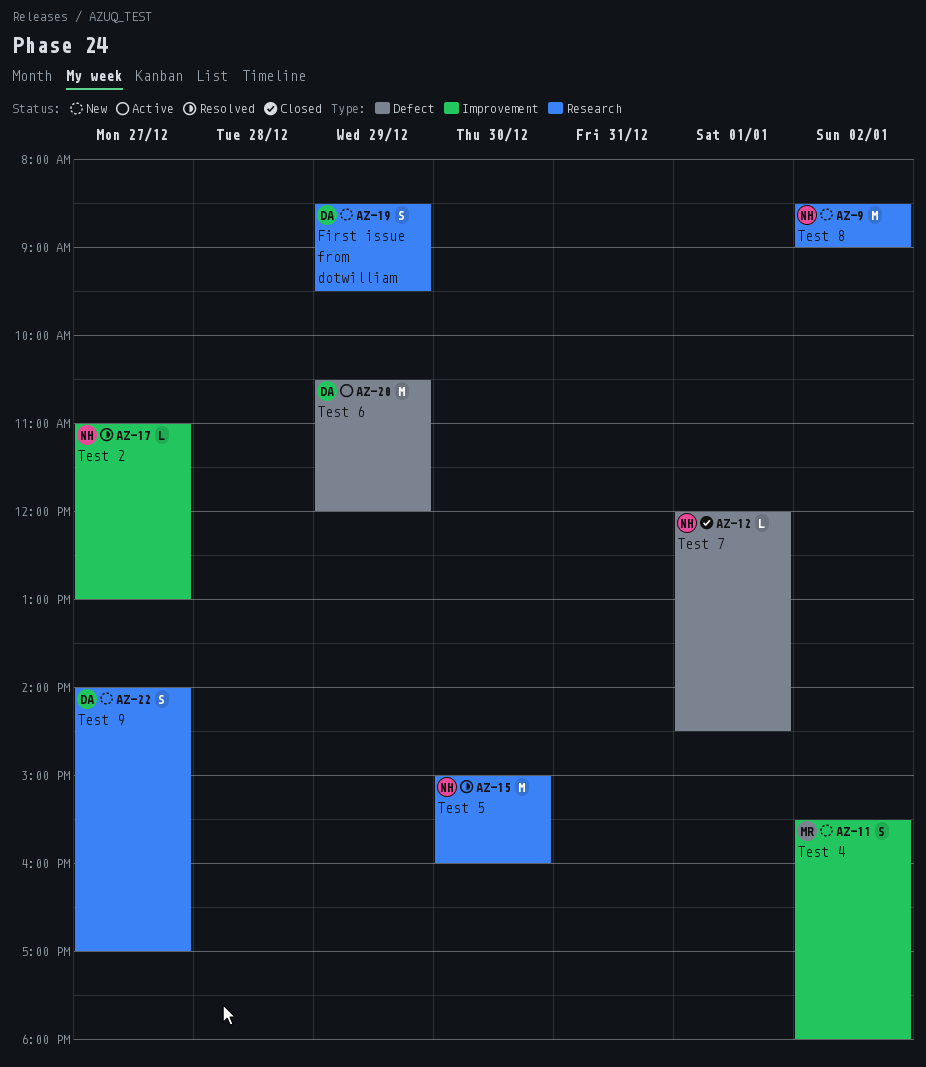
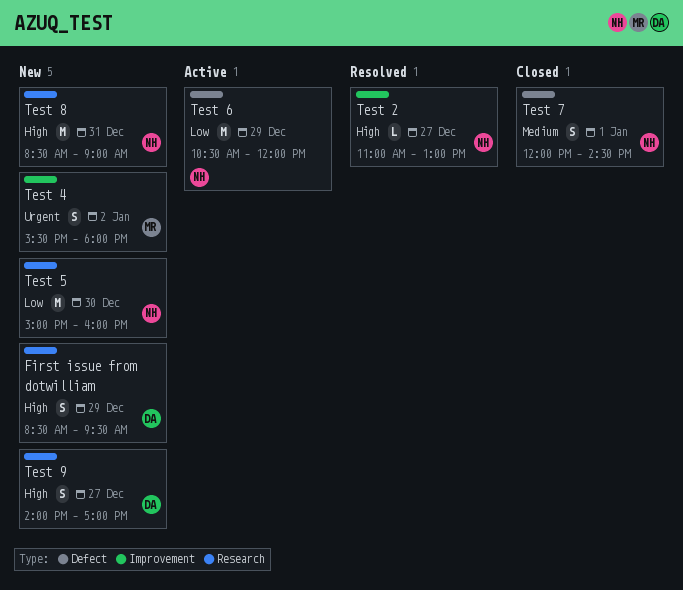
Test 5, status: Resolved -> New
Test 6, owner: DA -> NH
Test 7, estimate: L -> S
Test 8, day: Jan 2 -> Dec 31

